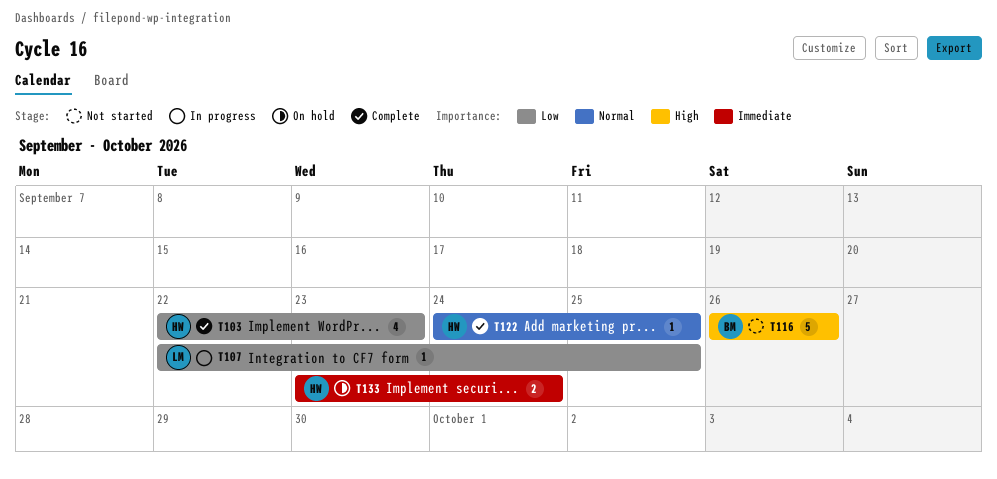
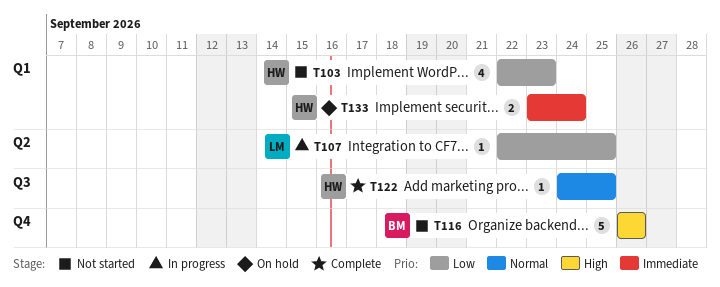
T103, status: Complete -> Not started

